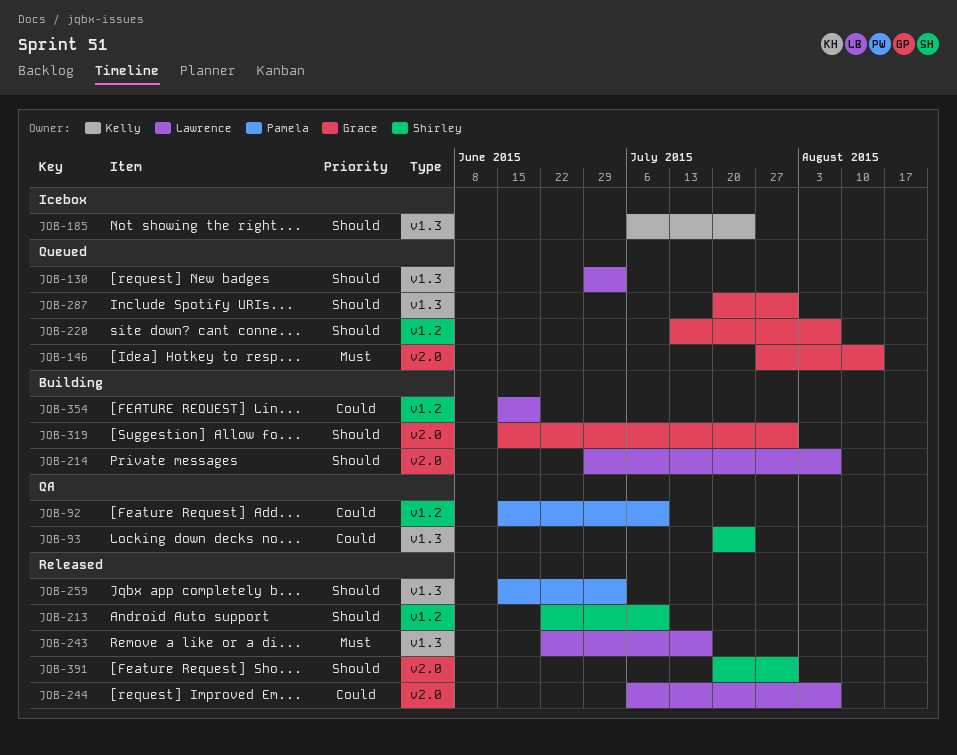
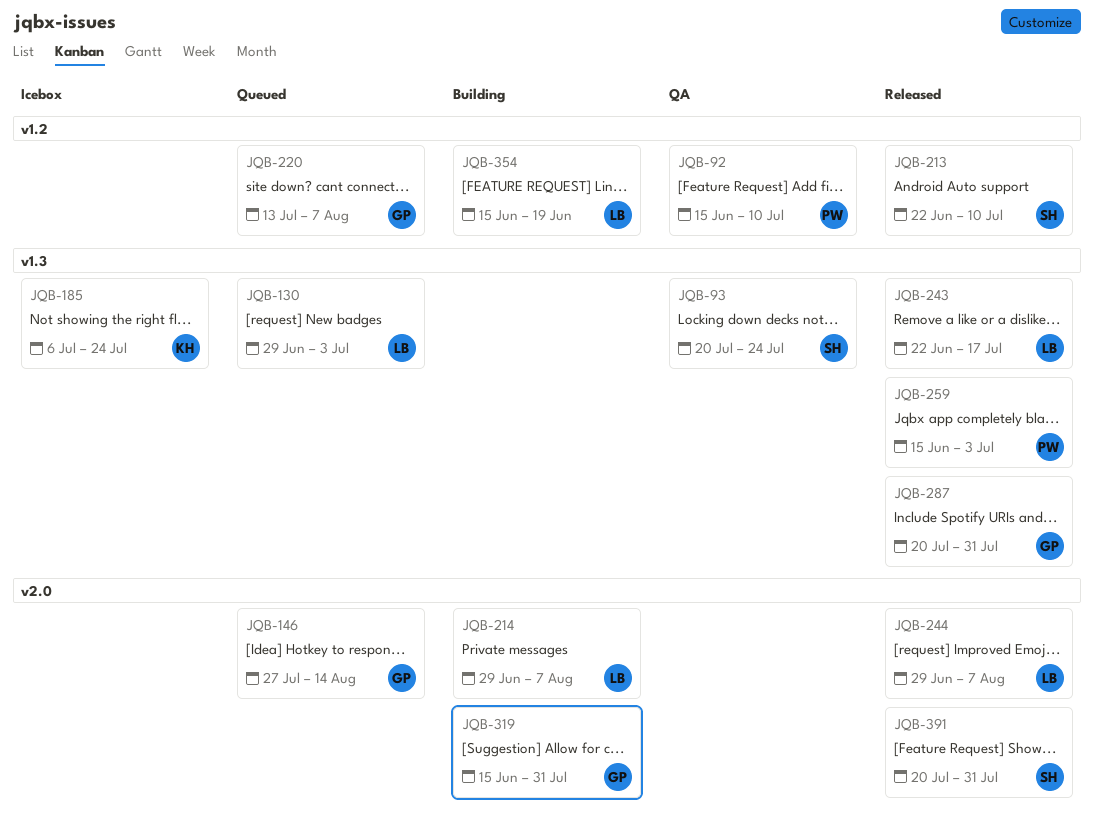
JQB-244, start: Jul 6 -> Jun 29
JQB-287, status: Queued -> Released

